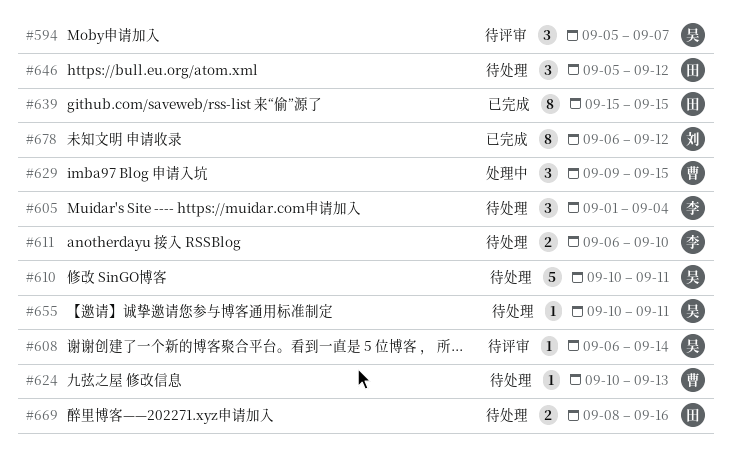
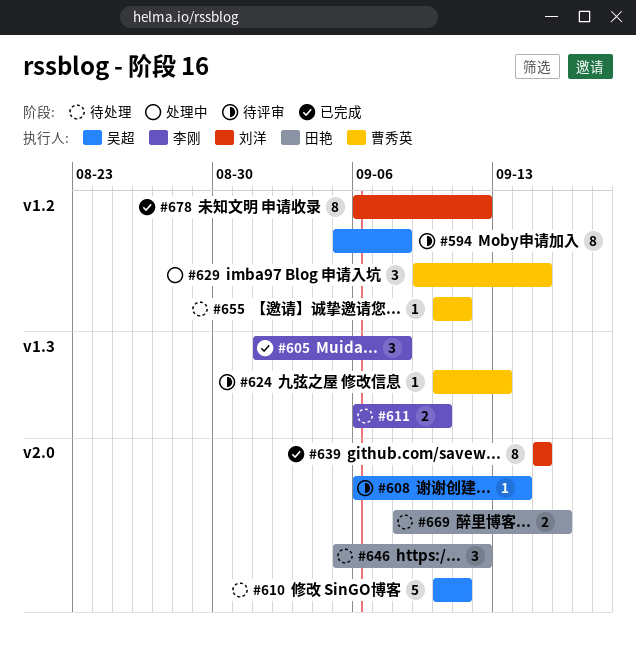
#594, estimate: 3 -> 8
#594, due: Sep 7 -> Sep 8
#605, status: 待处理 -> 已完成
#605, due: Sep 4 -> Sep 8
#624, status: 待处理 -> 待评审
#639, owner: 田艳 -> 刘洋
#655, owner: 吴超 -> 曹秀英

